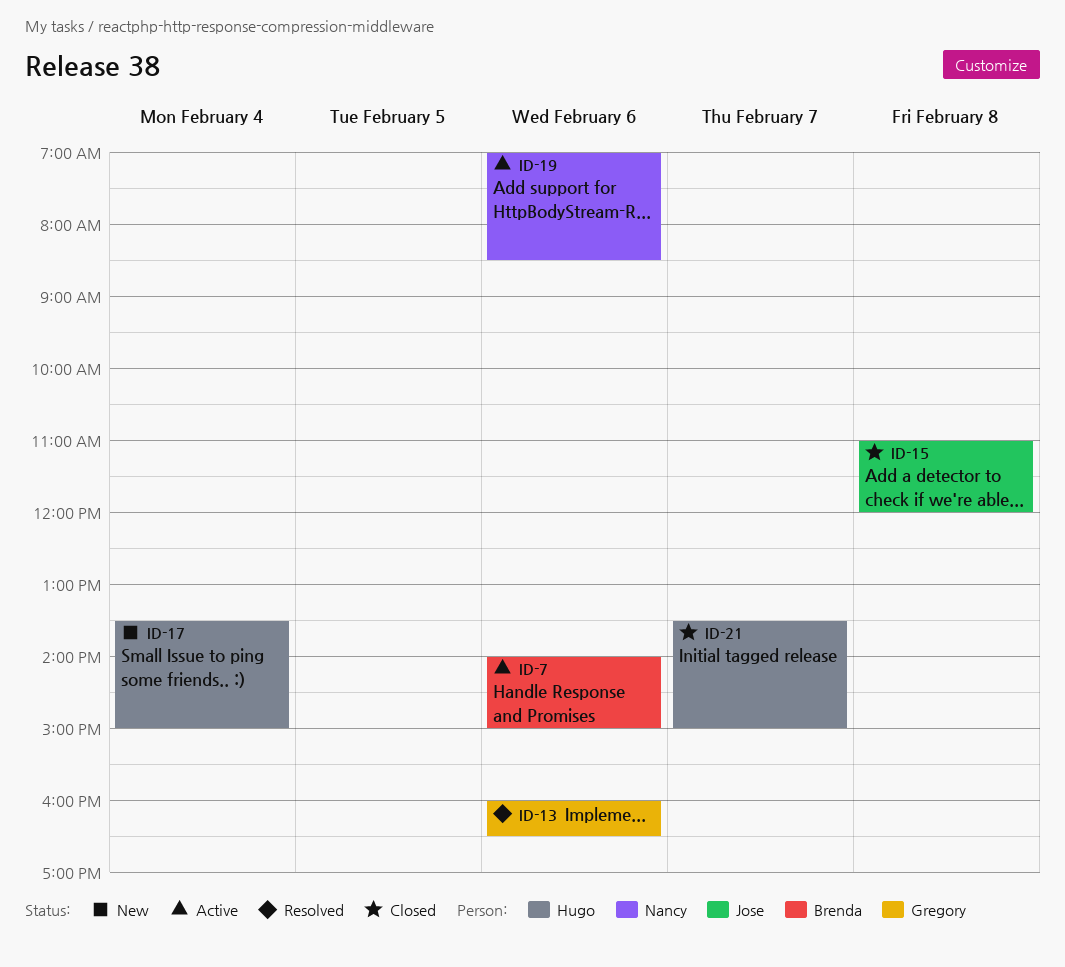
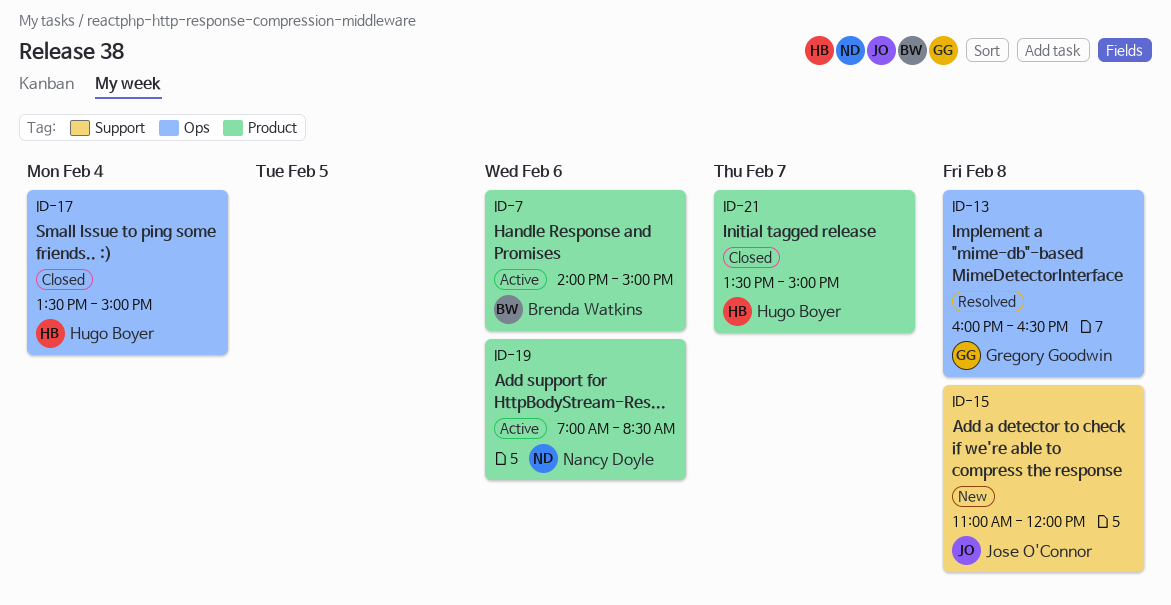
ID-13, day: Feb 6 -> Feb 8
ID-15, status: Closed -> New
ID-17, status: New -> Closed

